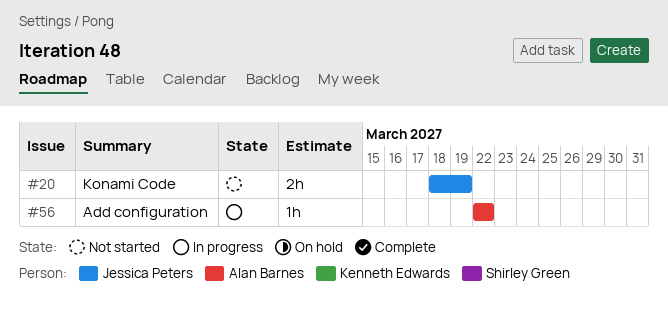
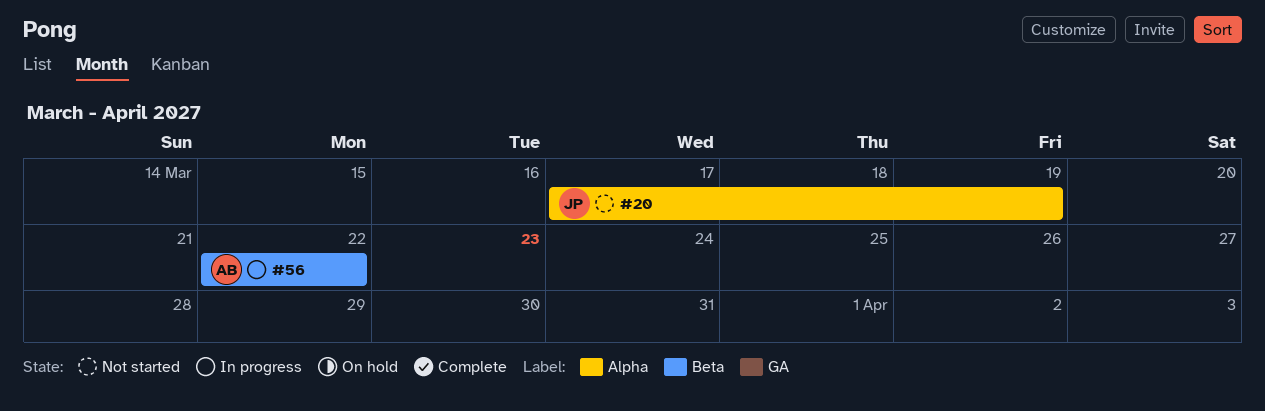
#20, start: Mar 18 -> Mar 17

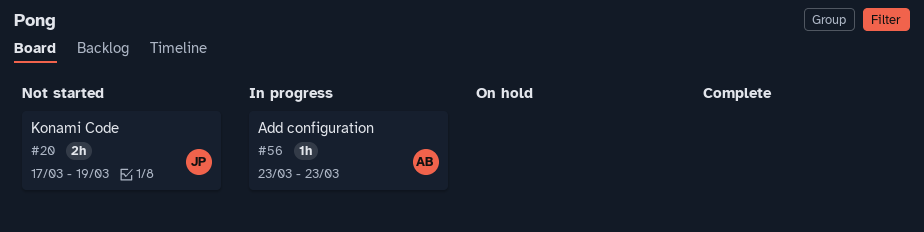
#56, start: Mar 22 -> Mar 23
#56, due: Mar 22 -> Mar 23

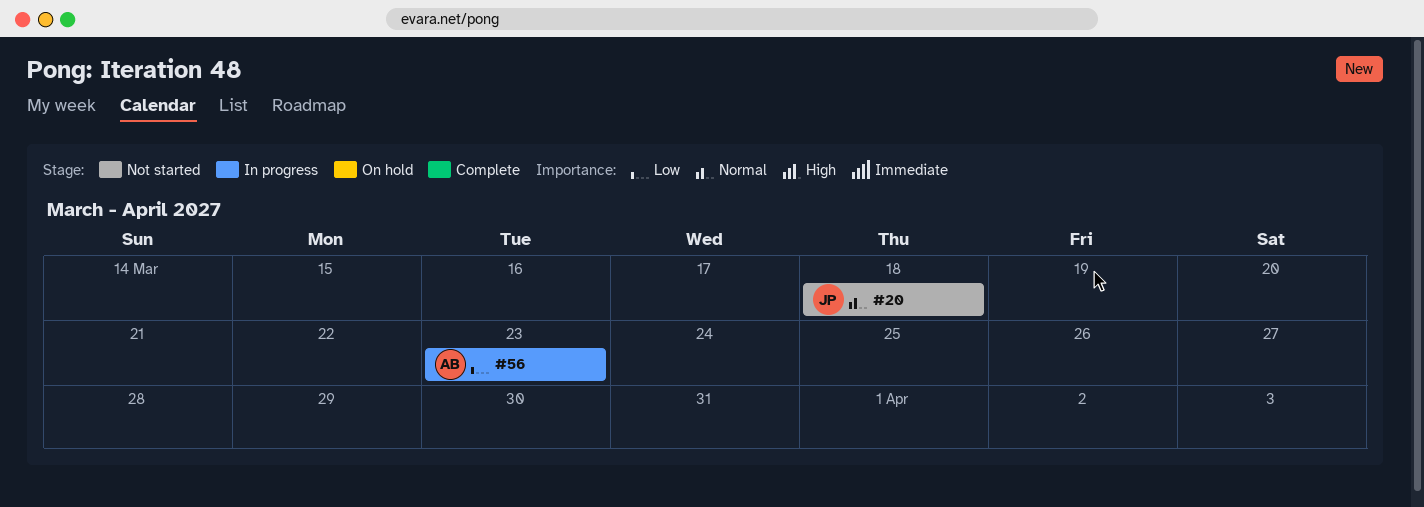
#20, start: Mar 17 -> Mar 18
#20, due: Mar 19 -> Mar 18

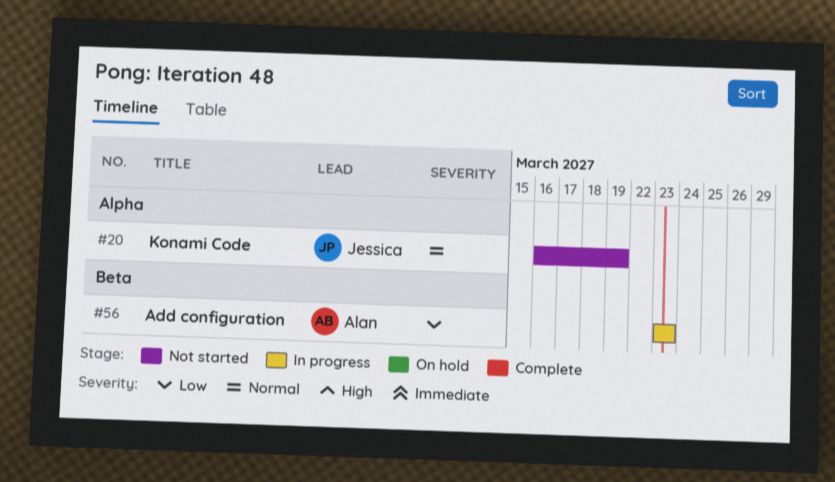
#20, start: Mar 18 -> Mar 16
#20, due: Mar 18 -> Mar 19

